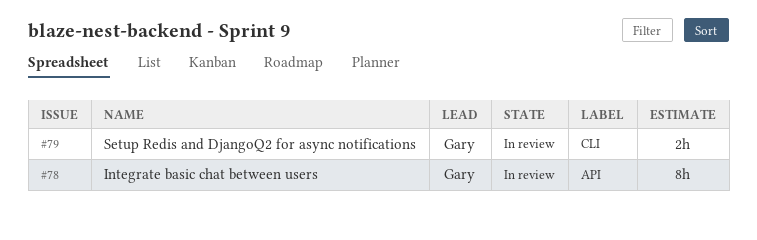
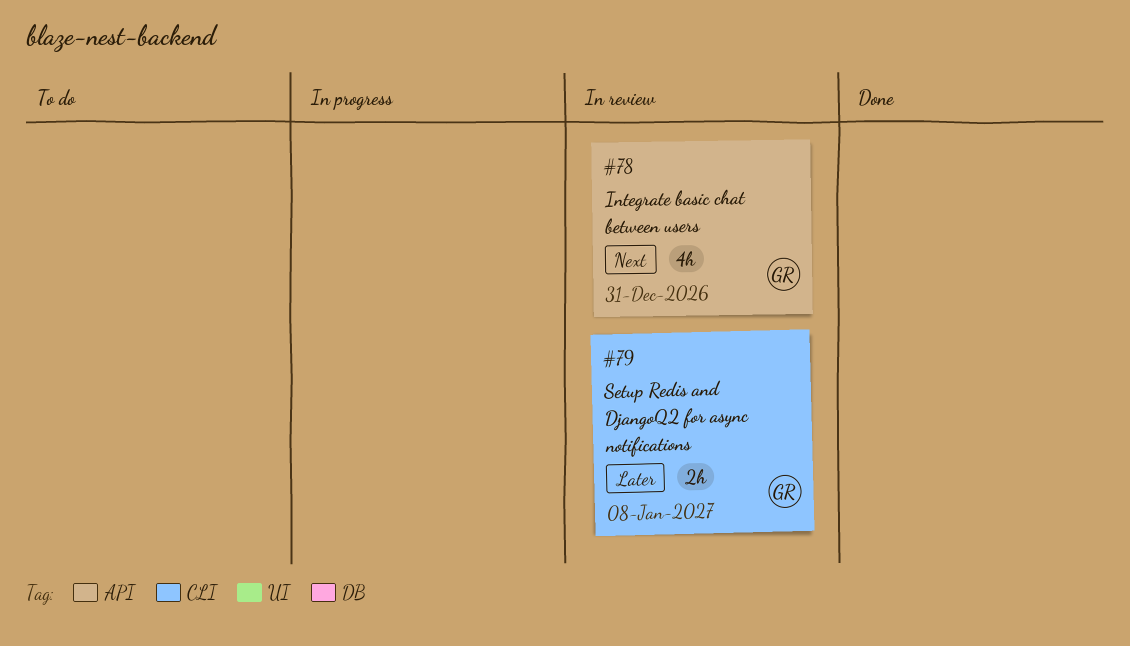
#78, estimate: 8h -> 4h

